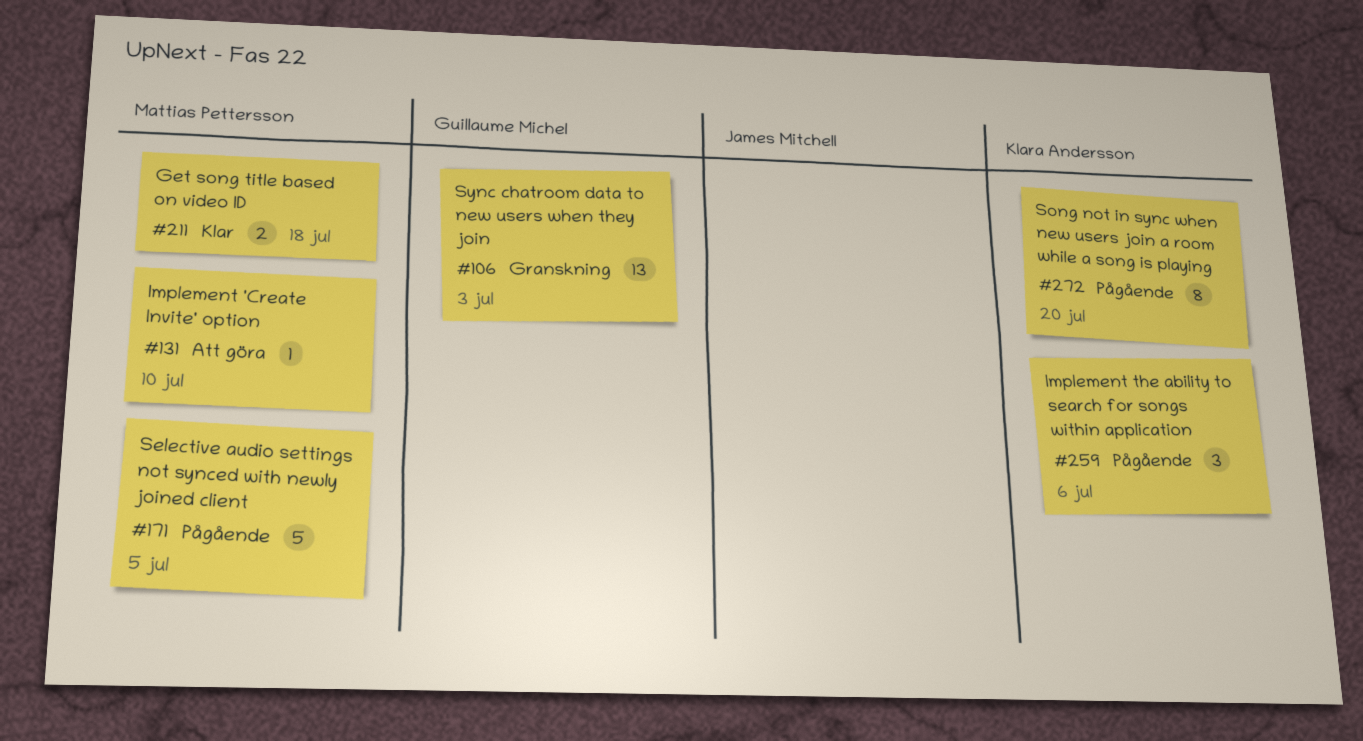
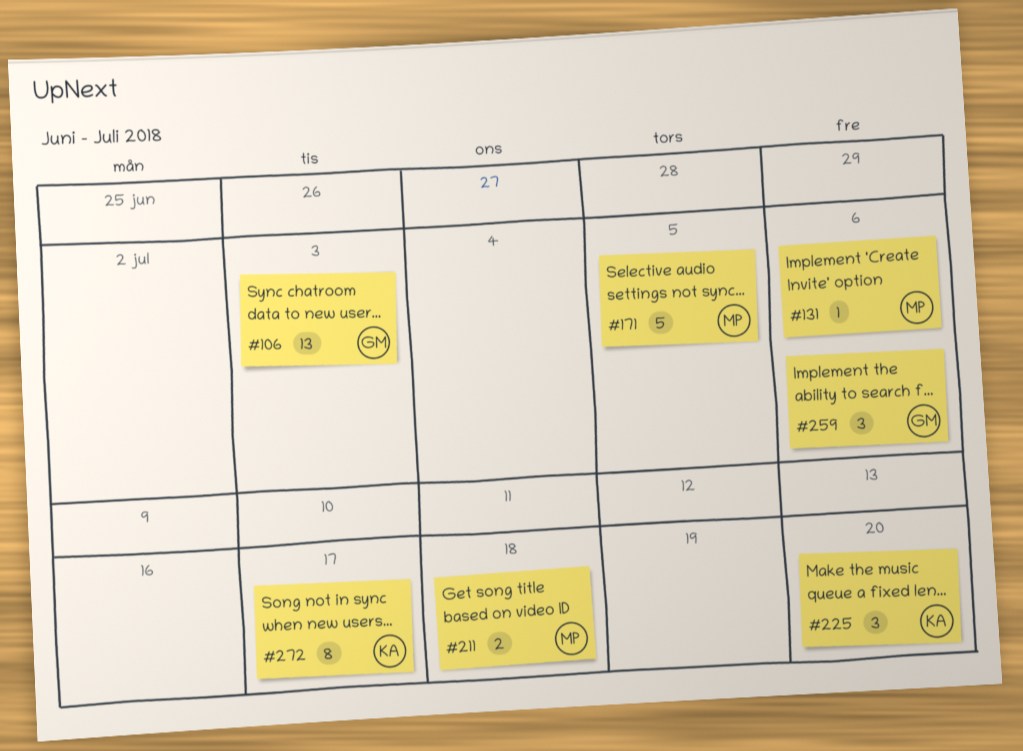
#131, due: Jul 10 -> Jul 6
#225: none -> present
#259, owner: Klara Andersson -> Guillaume Michel
#272, due: Jul 20 -> Jul 17

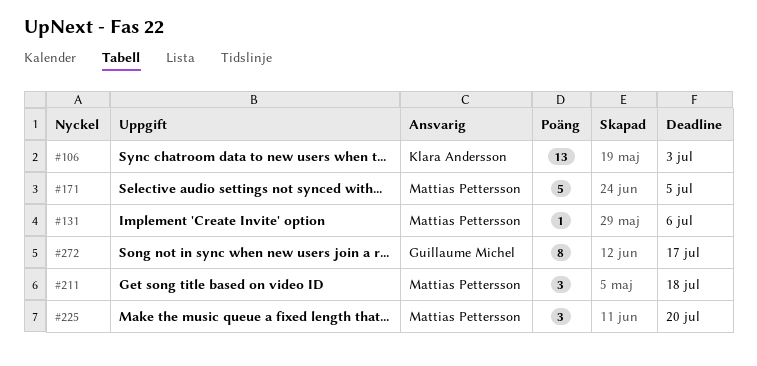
#106, owner: Guillaume Michel -> Klara Andersson
#211, estimate: 2 -> 3
#225, owner: Klara Andersson -> Mattias Pettersson
#259: present -> none
#272, owner: Klara Andersson -> Guillaume Michel

